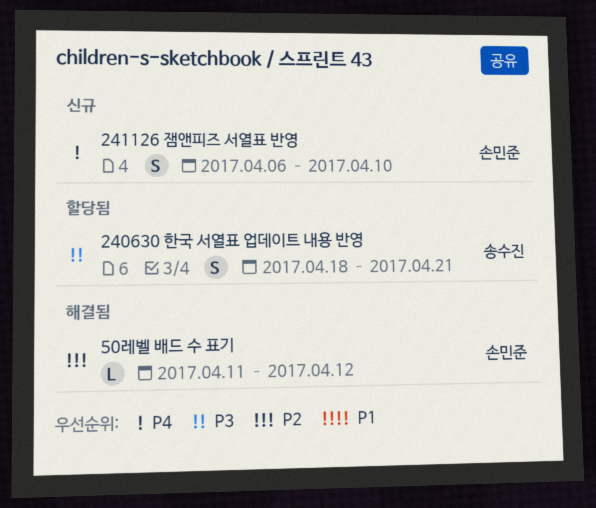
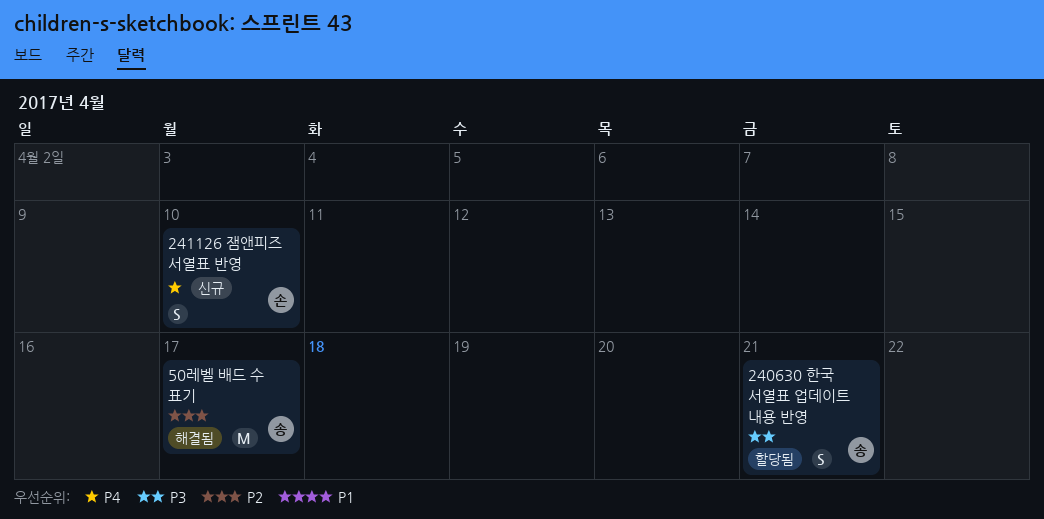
50레벨 배드 수 표기, owner: 손민준 -> 송수진
50레벨 배드 수 표기, estimate: L -> M
50레벨 배드 수 표기, due: Apr 12 -> Apr 17

